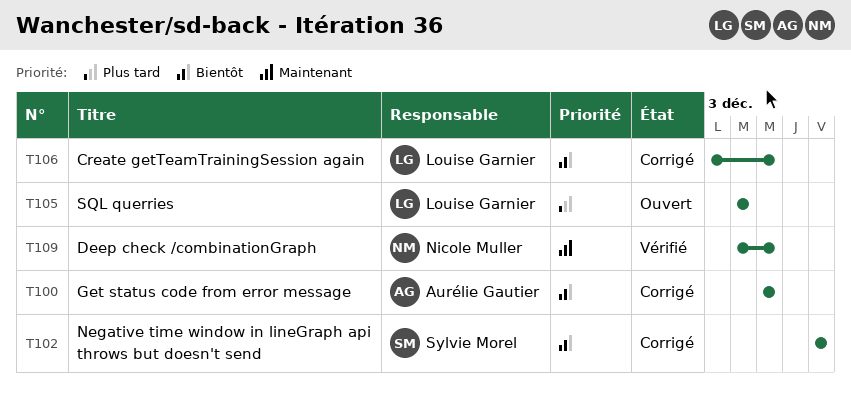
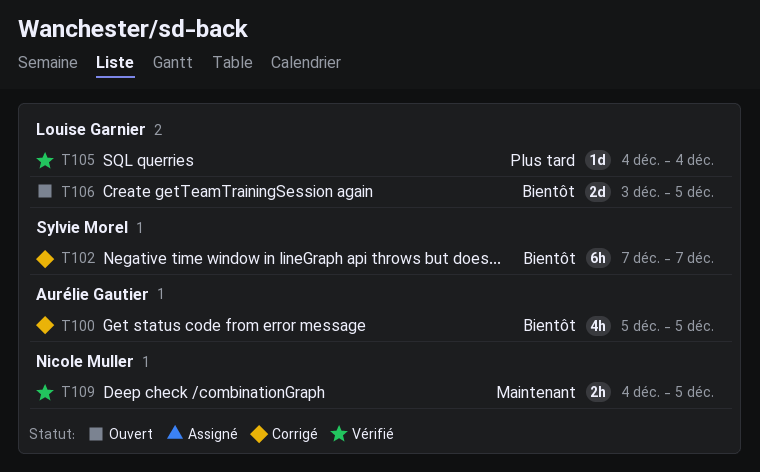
T105, status: Ouvert -> Vérifié
T106, status: Corrigé -> Ouvert

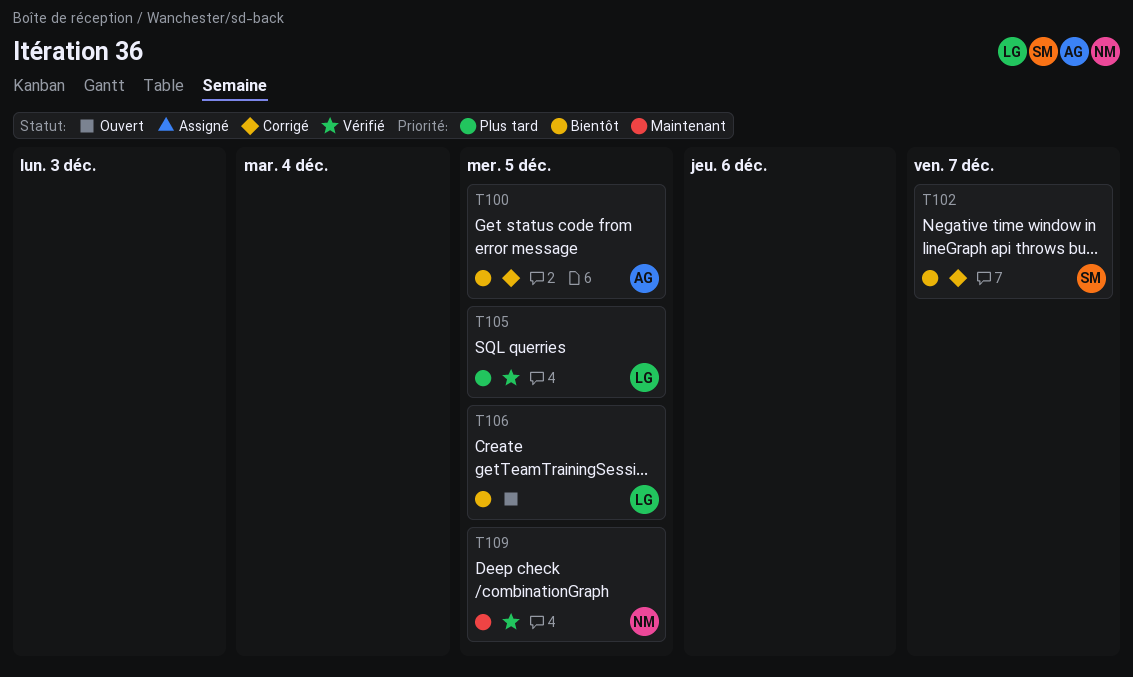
T105, due: Dec 4 -> Dec 5

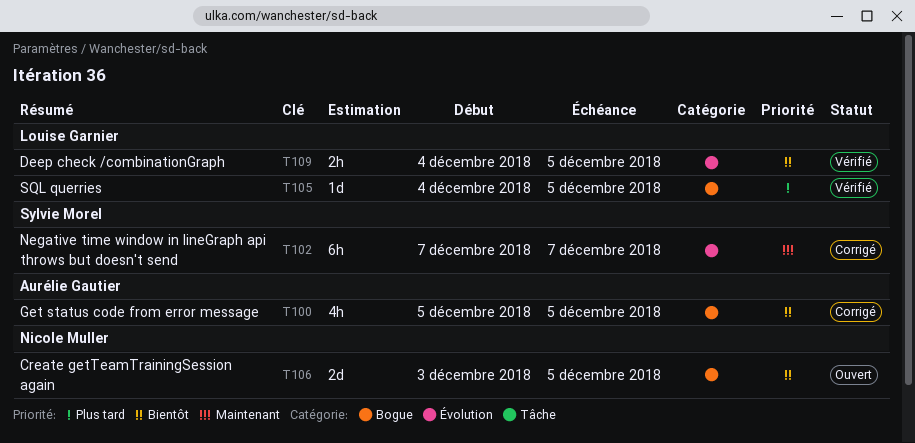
T102, priority: Bientôt -> Maintenant
T106, owner: Louise Garnier -> Nicole Muller
T109, owner: Nicole Muller -> Louise Garnier
T109, priority: Maintenant -> Bientôt

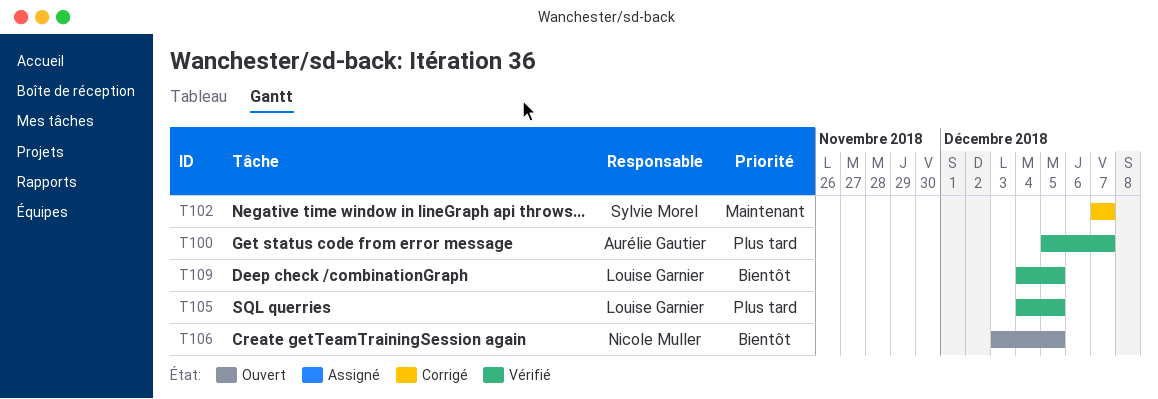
T100, status: Corrigé -> Vérifié
T100, priority: Bientôt -> Plus tard
T100, due: Dec 5 -> Dec 7

